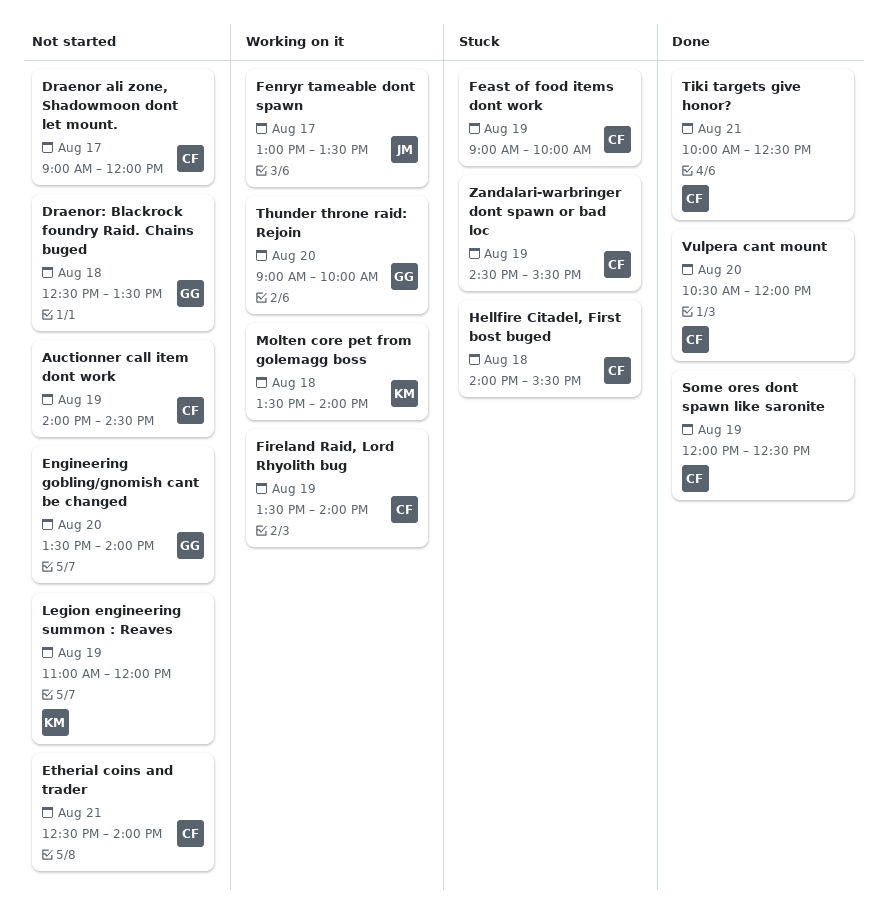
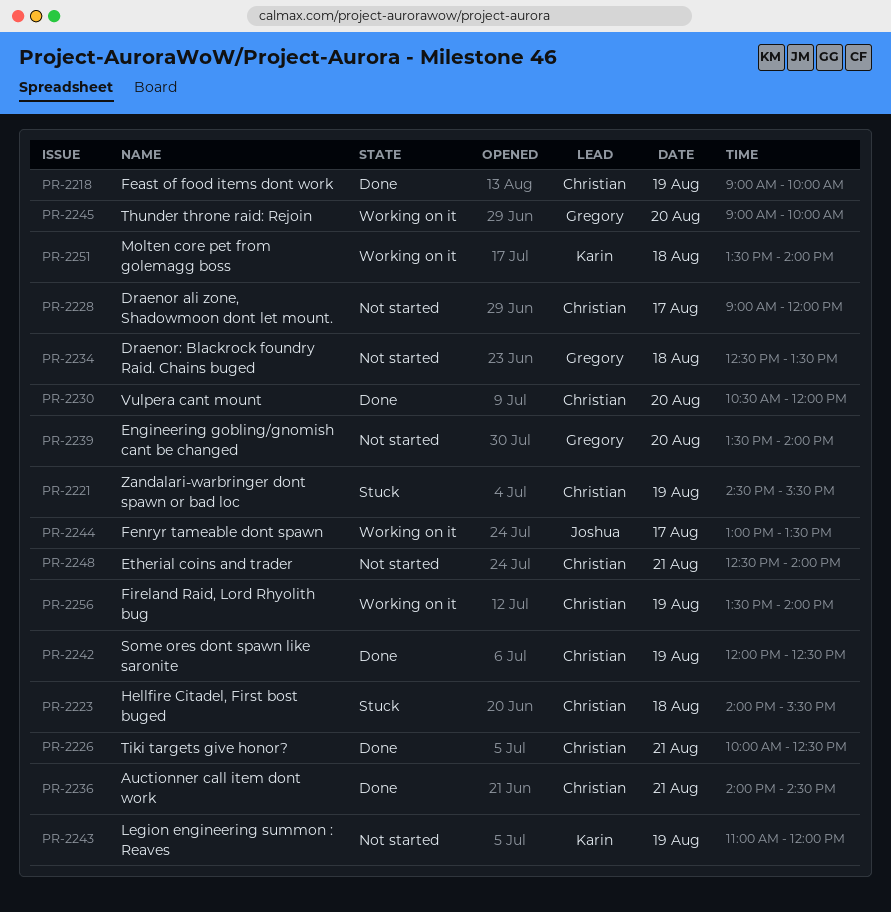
Auctionner call item dont work, status: Not started -> Done
Auctionner call item dont work, day: Aug 19 -> Aug 21
Feast of food items dont work, status: Stuck -> Done

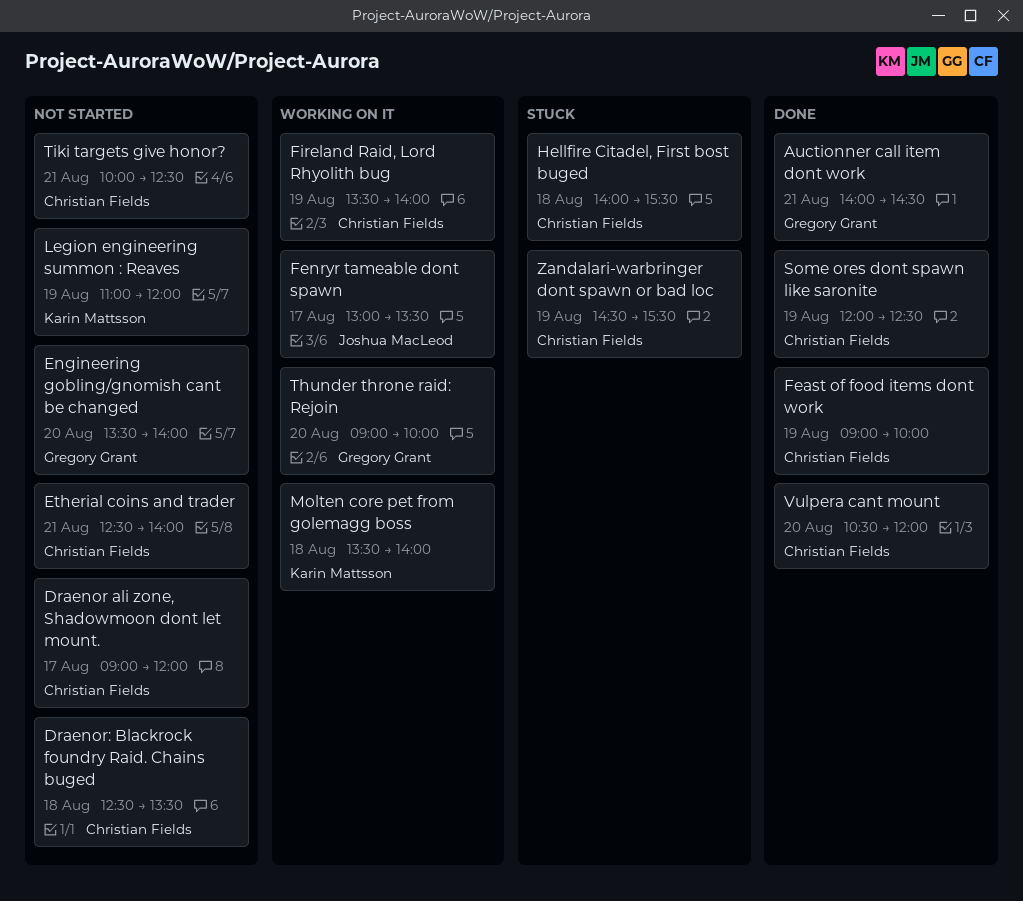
Auctionner call item dont work, owner: Christian Fields -> Gregory Grant
Draenor: Blackrock foundry Raid. Chains buged, owner: Gregory Grant -> Christian Fields
Tiki targets give honor?, status: Done -> Not started

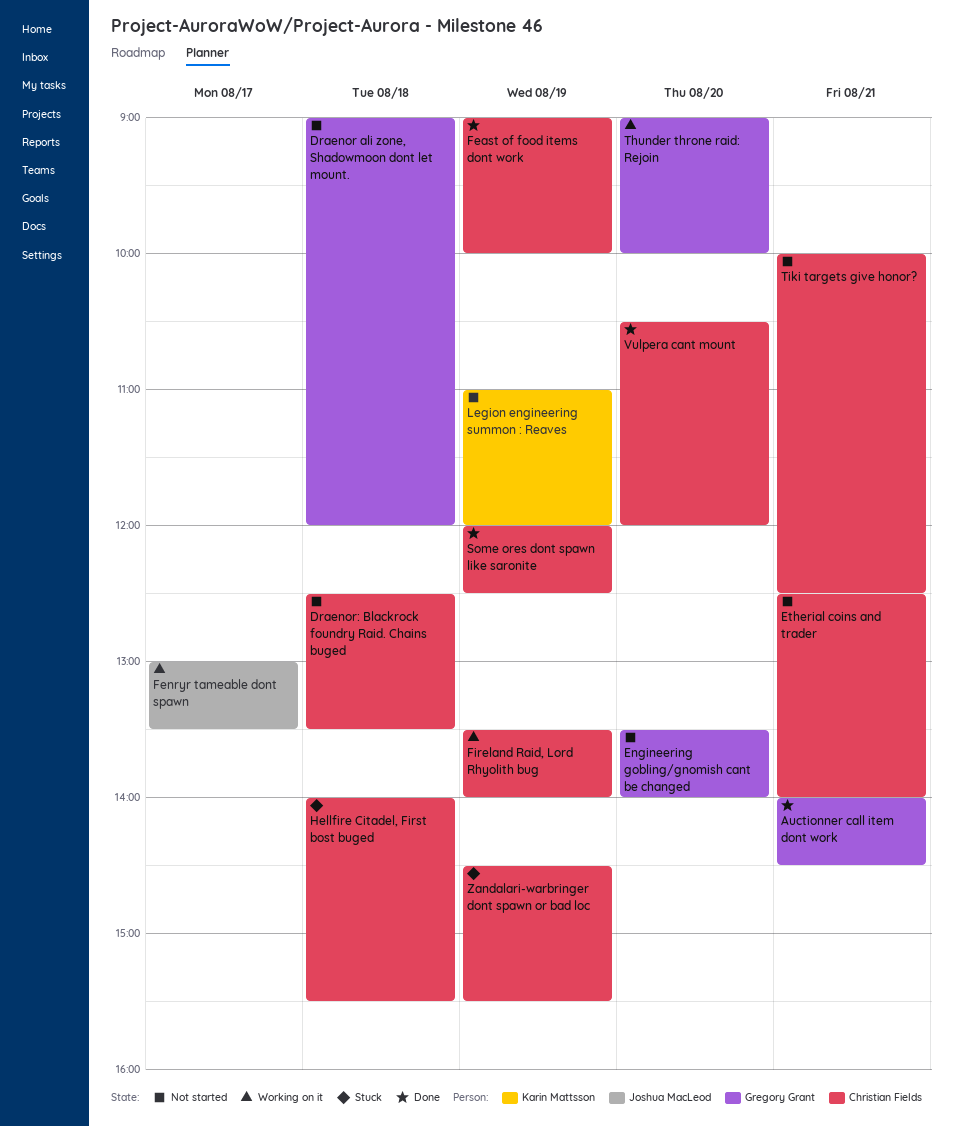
Draenor ali zone, Shadowmoon dont let mount., owner: Christian Fields -> Gregory Grant
Draenor ali zone, Shadowmoon dont let mount., day: Aug 17 -> Aug 18
Molten core pet from golemagg boss: present -> none

